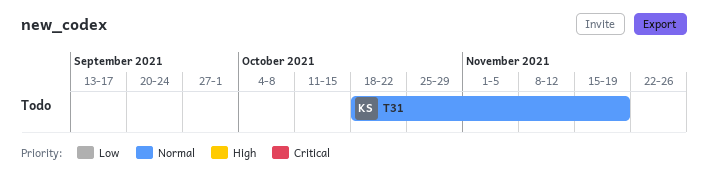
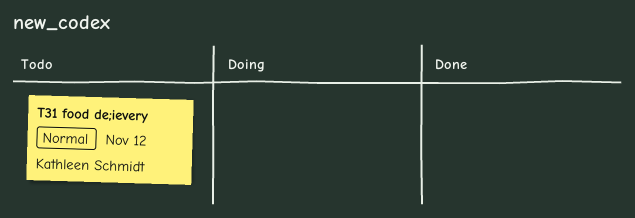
T31, due: Nov 19 -> Nov 12

